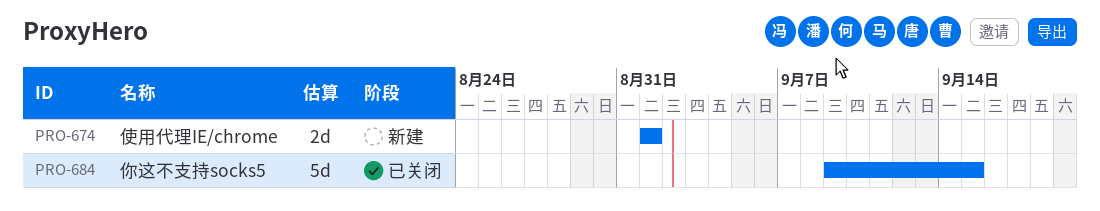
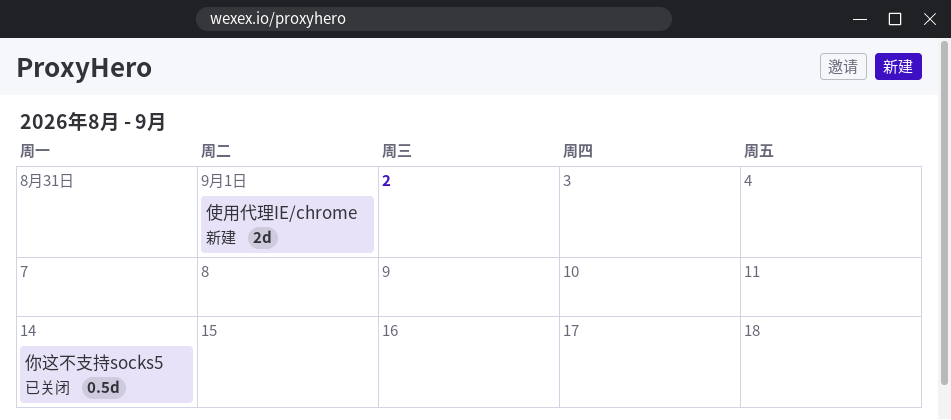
你这不支持socks5, estimate: 5d -> 0.5d
你这不支持socks5, due: Sep 15 -> Sep 14

